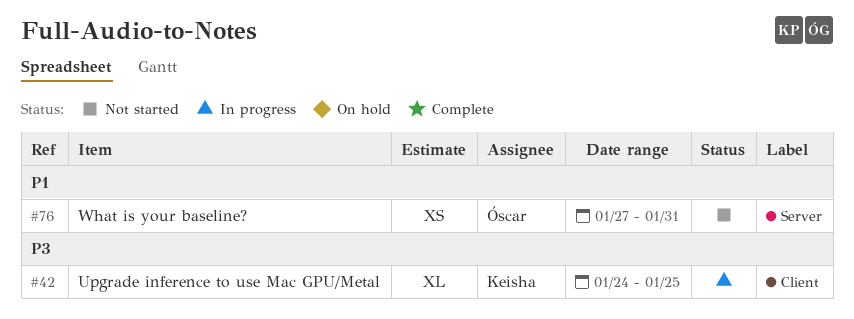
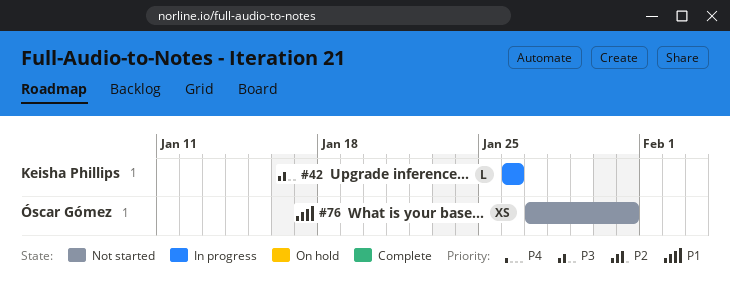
#42, estimate: XL -> L
#42, start: Jan 24 -> Jan 26
#42, due: Jan 25 -> Jan 26

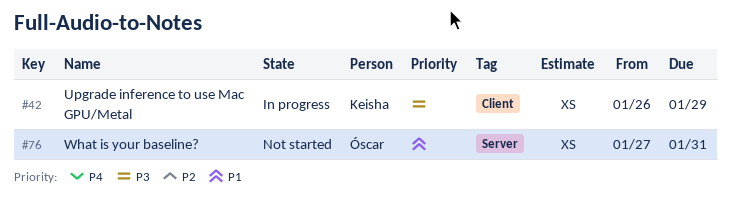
#42, estimate: L -> XS
#42, due: Jan 26 -> Jan 29

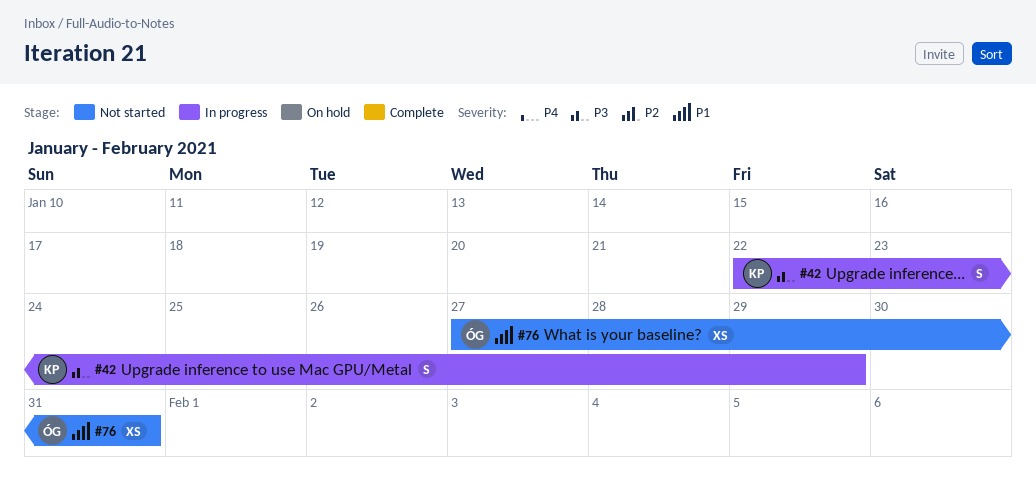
#42, estimate: XS -> S
#42, start: Jan 26 -> Jan 22

